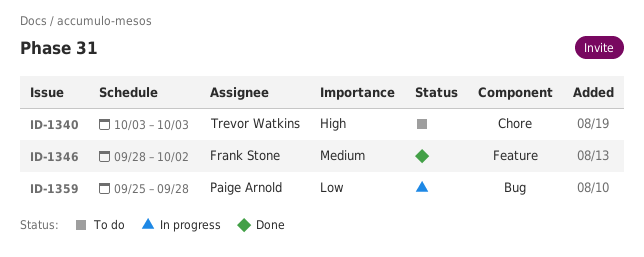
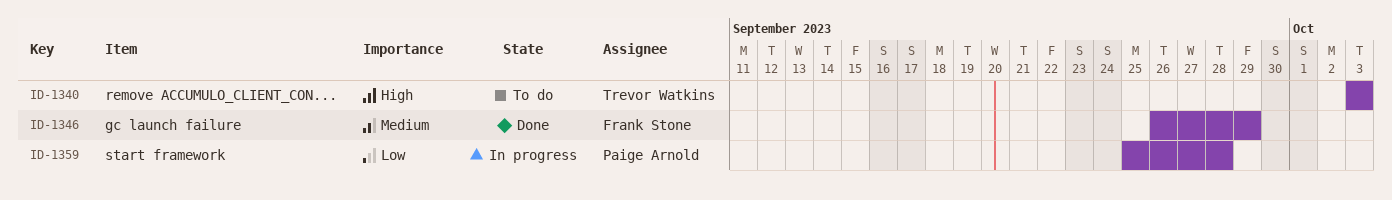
ID-1346, start: Sep 28 -> Sep 26
ID-1346, due: Oct 2 -> Sep 29

